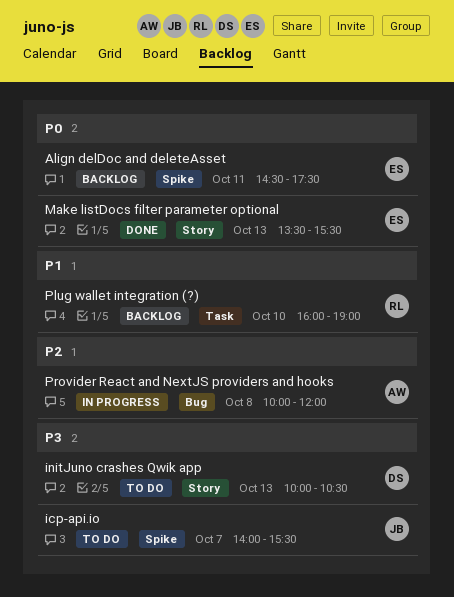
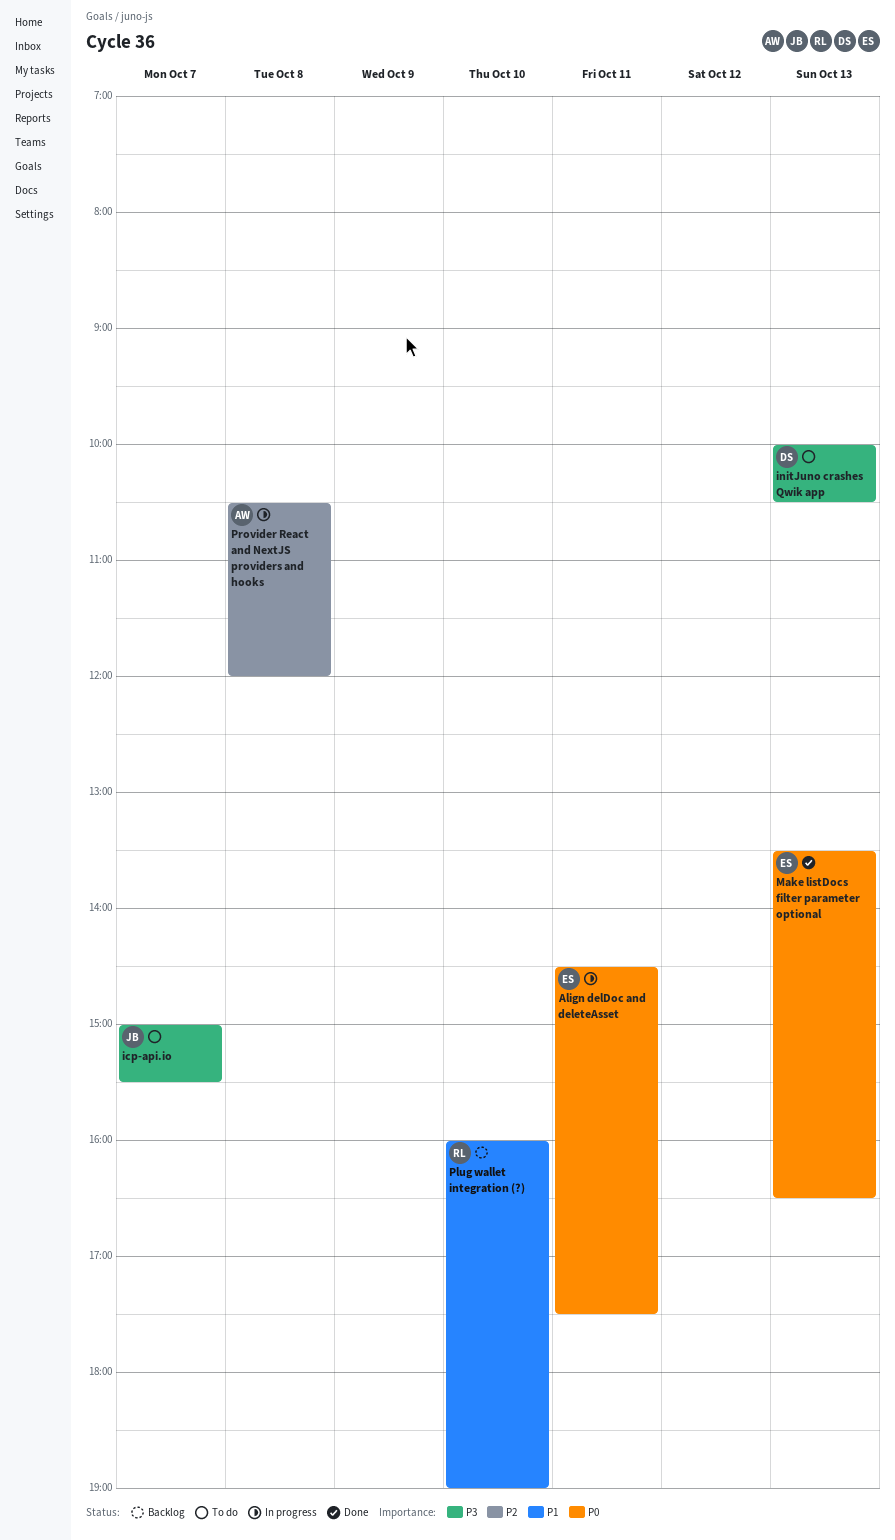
Align delDoc and deleteAsset, status: Backlog -> In progress
icp-api.io, begins: 14:00 -> 15:00
Make listDocs filter parameter optional, ends: 15:30 -> 16:30
Provider React and NextJS providers and hooks, begins: 10:00 -> 10:30

